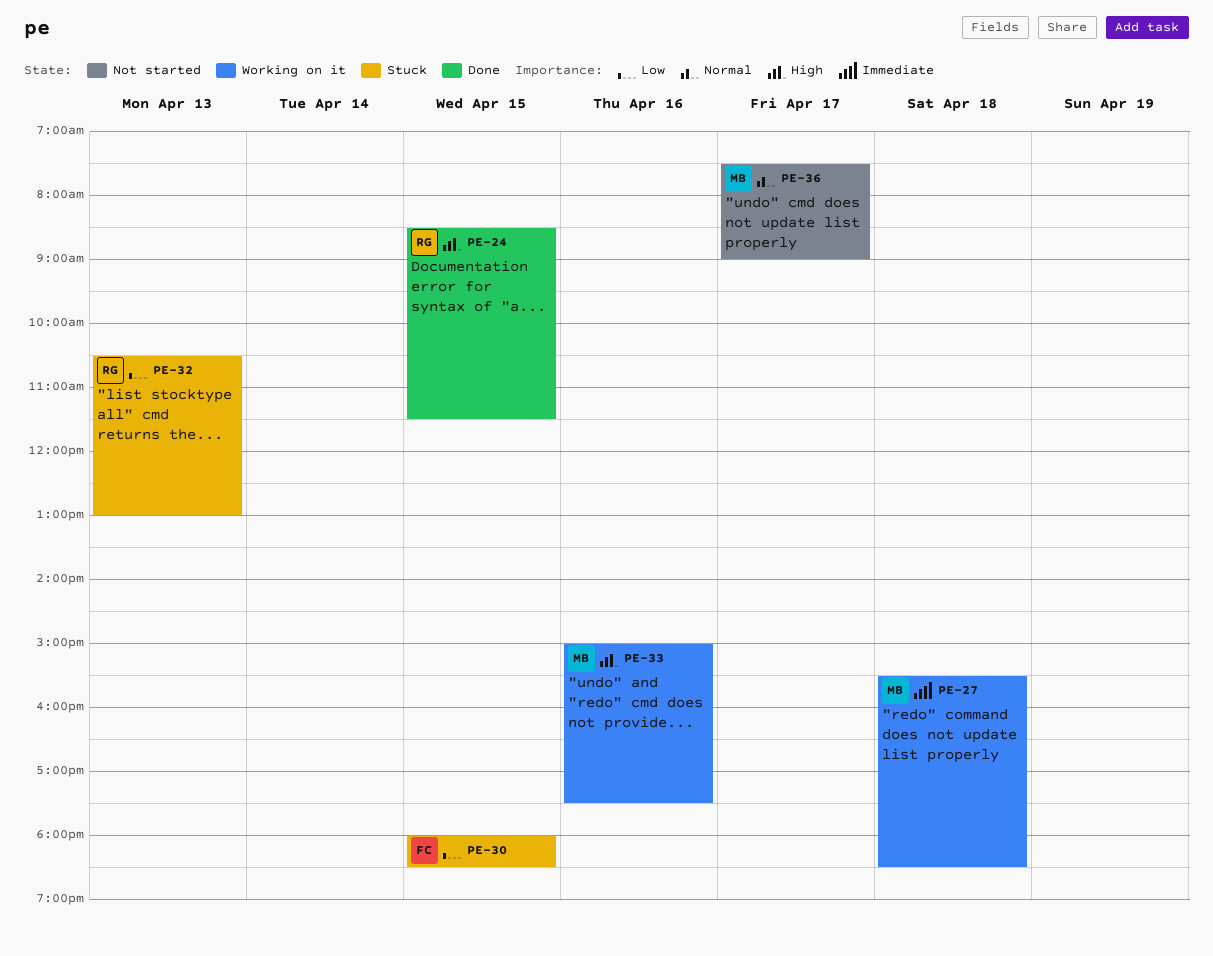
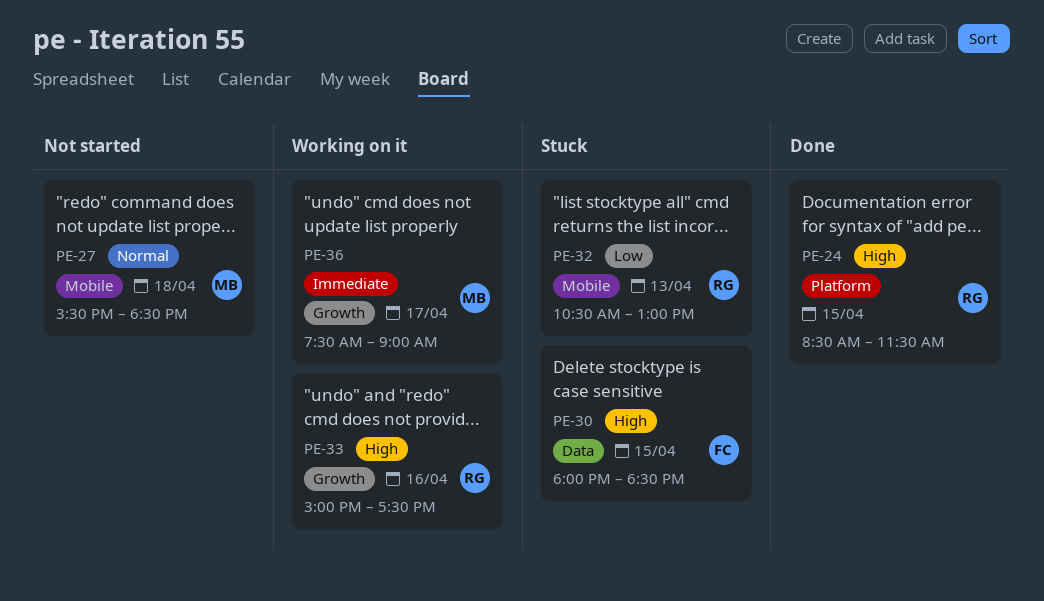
PE-27, status: Working on it -> Not started
PE-27, priority: Immediate -> Normal
PE-30, priority: Low -> High
PE-33, owner: MB -> RG
PE-36, status: Not started -> Working on it
PE-36, priority: Normal -> Immediate

